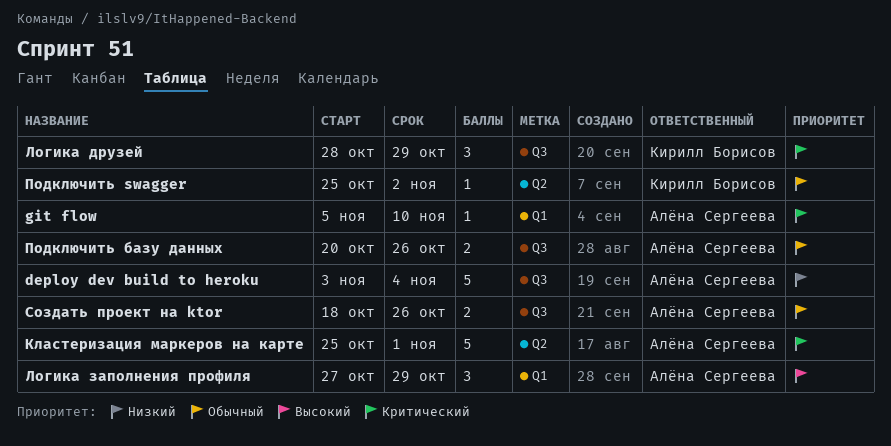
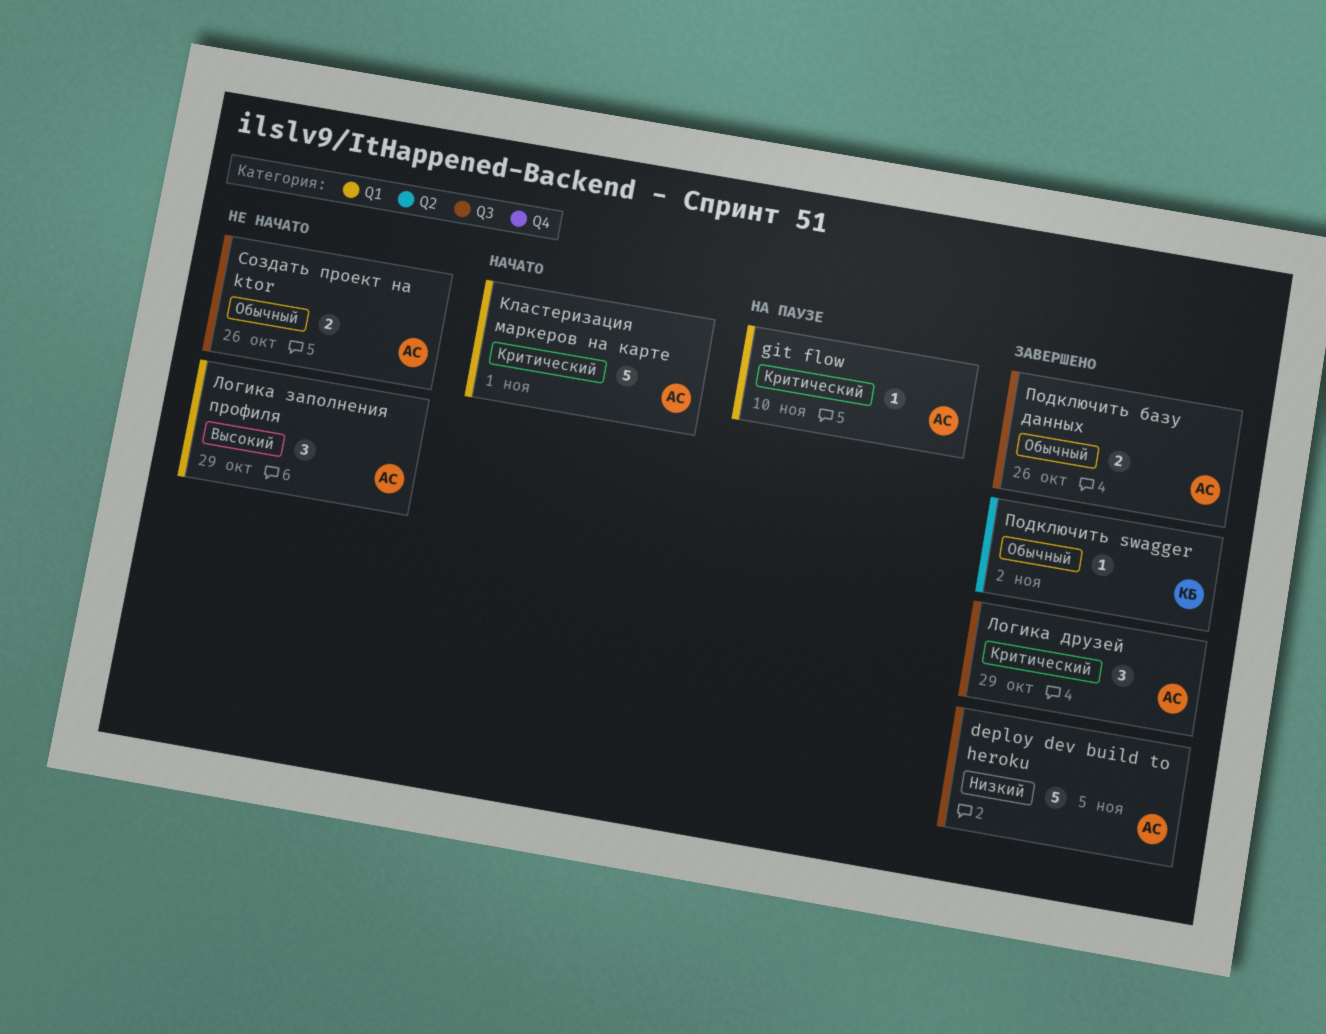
deploy dev build to heroku, due: Nov 4 -> Nov 5
Кластеризация маркеров на карте, label: Q2 -> Q1
Логика друзей, owner: Кирилл Борисов -> Алёна Сергеева

